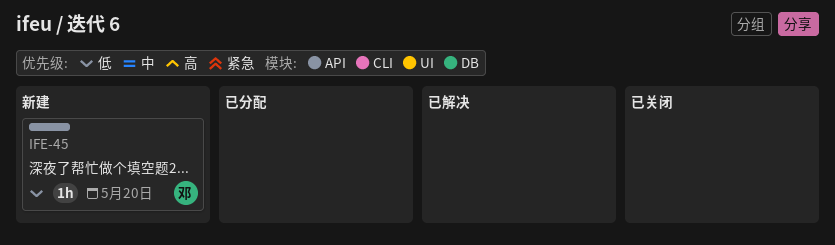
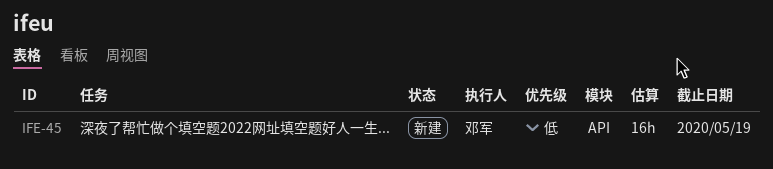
IFE-45, estimate: 1h -> 16h
IFE-45, due: May 20 -> May 19

